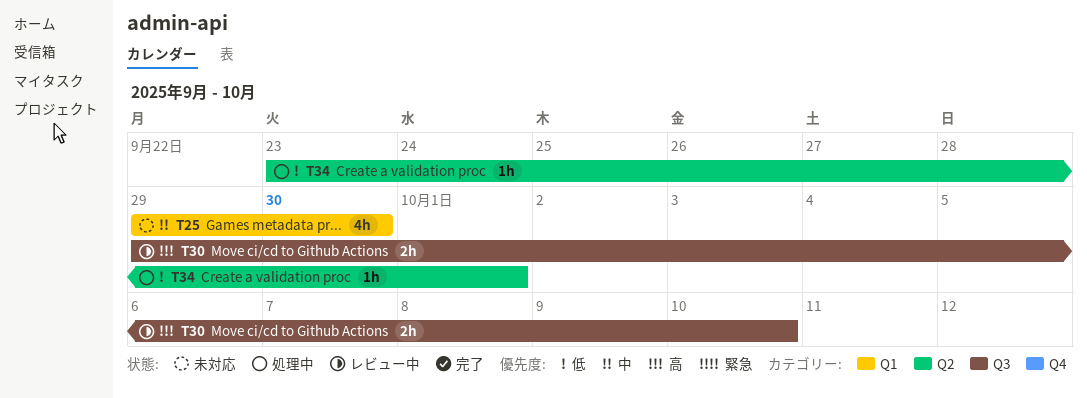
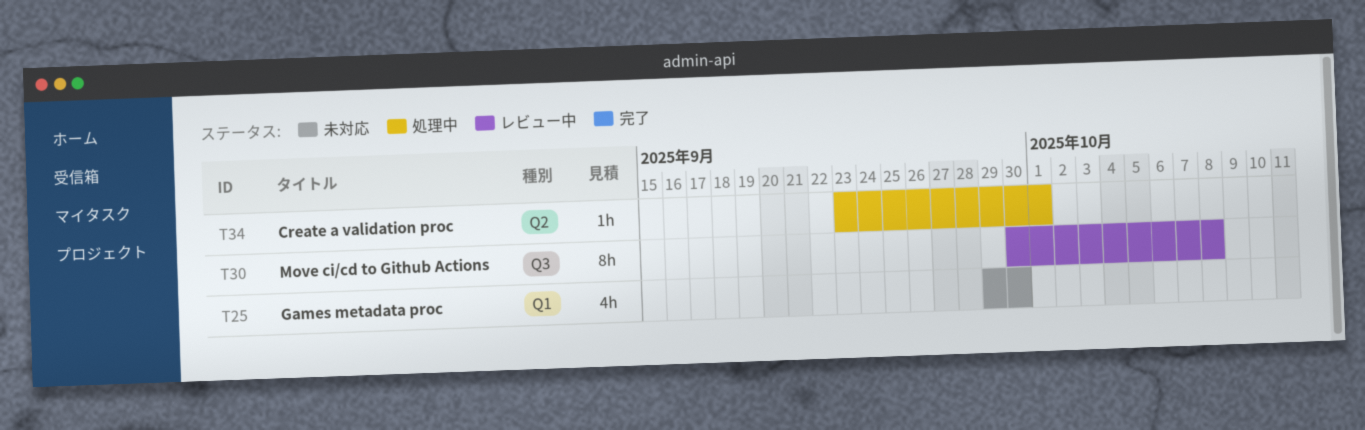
T30, estimate: 2h -> 8h
T30, start: Sep 29 -> Sep 30
T30, due: Oct 10 -> Oct 8

